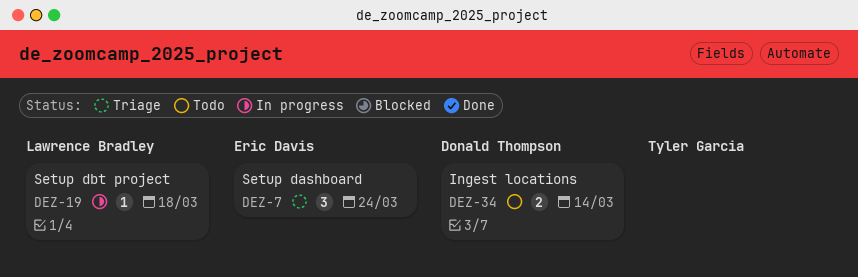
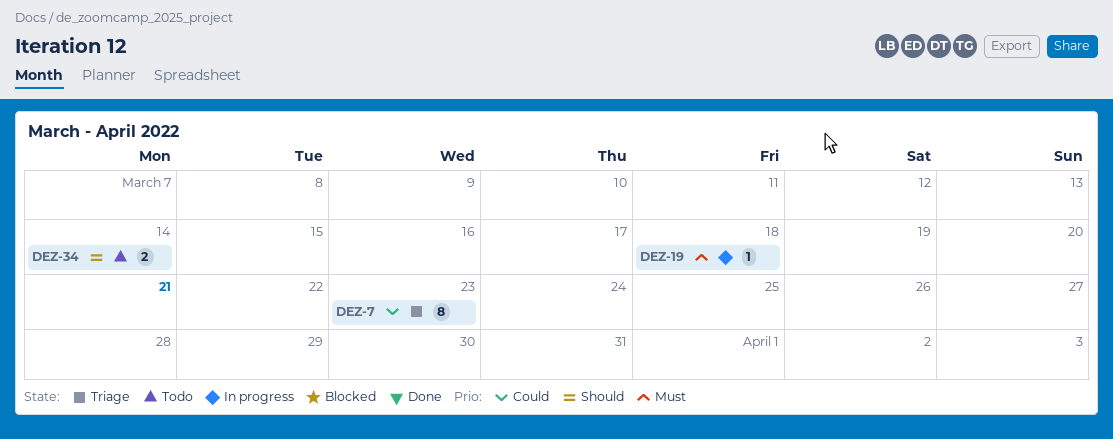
DEZ-7, estimate: 3 -> 8
DEZ-7, due: Mar 24 -> Mar 23

